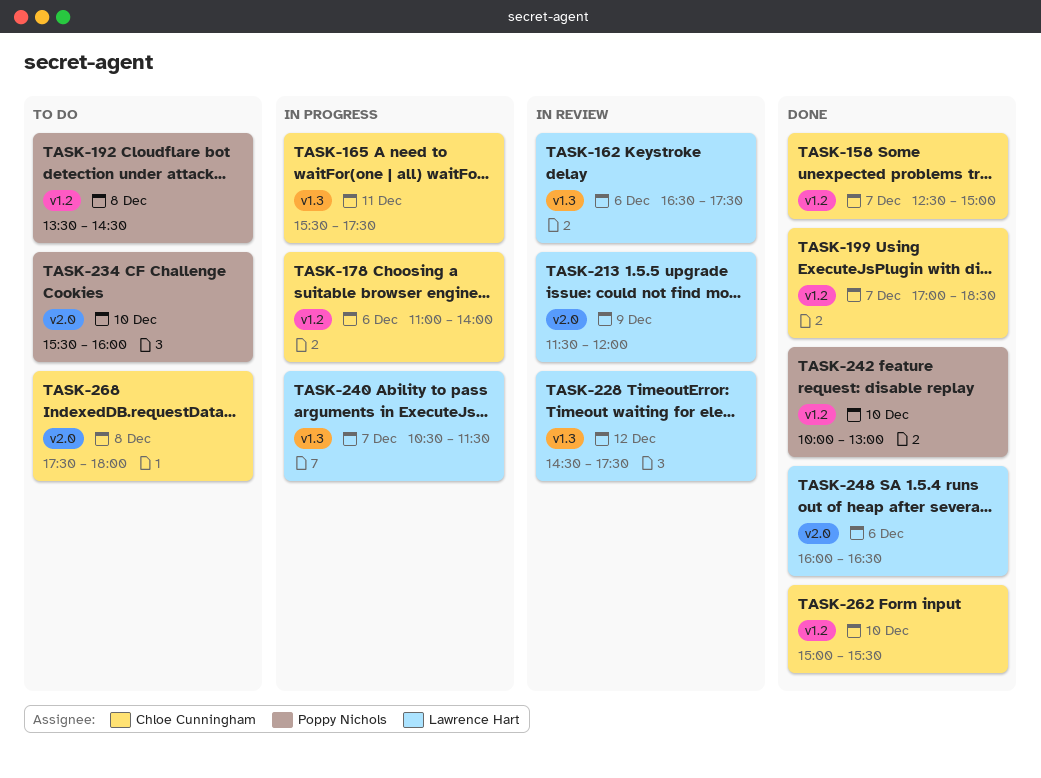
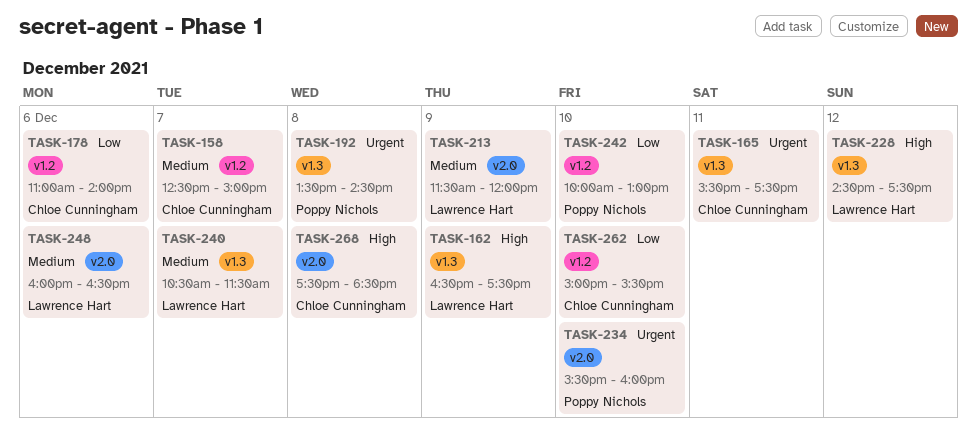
TASK-162, day: Dec 6 -> Dec 9
TASK-192, label: v1.2 -> v1.3
TASK-199: present -> none
TASK-268, ends: 18:00 -> 18:30

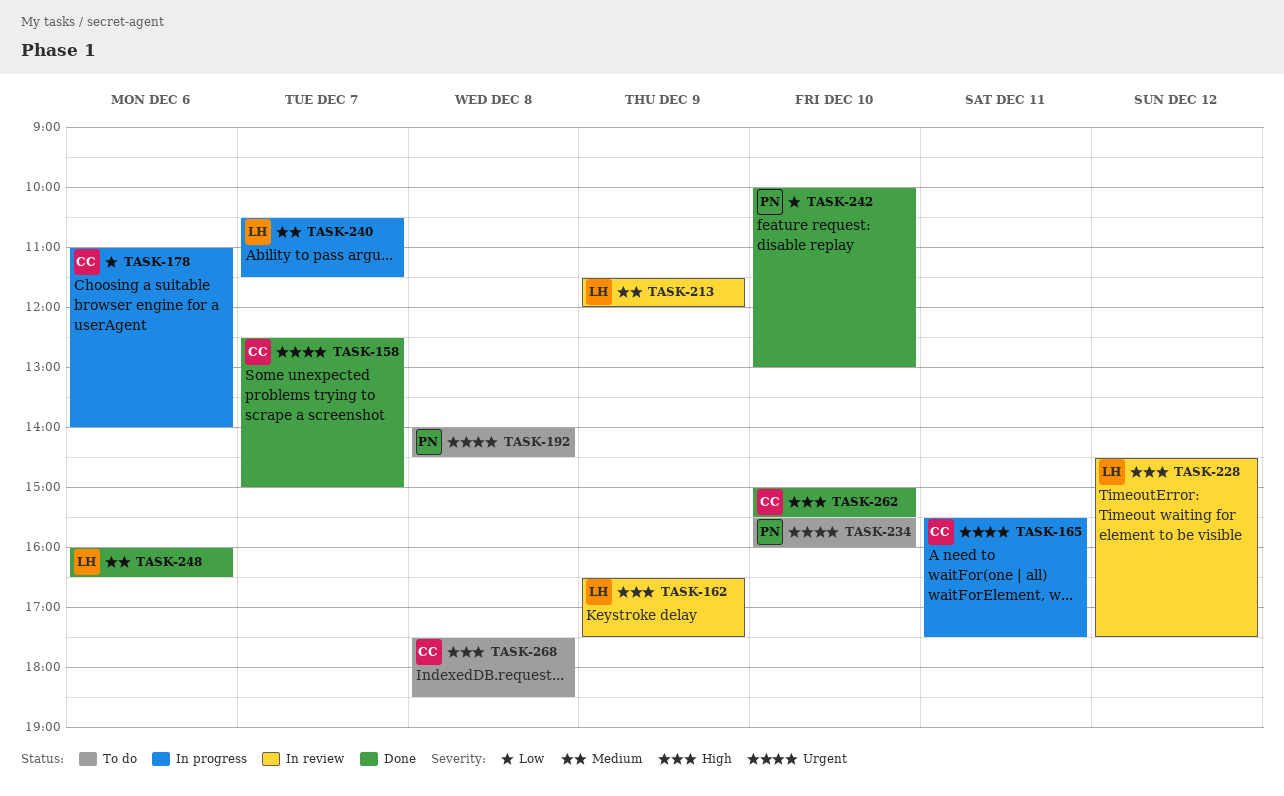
TASK-158, priority: Medium -> Urgent
TASK-192, begins: 13:30 -> 14:00
TASK-262, priority: Low -> High

